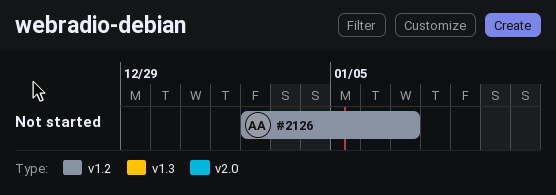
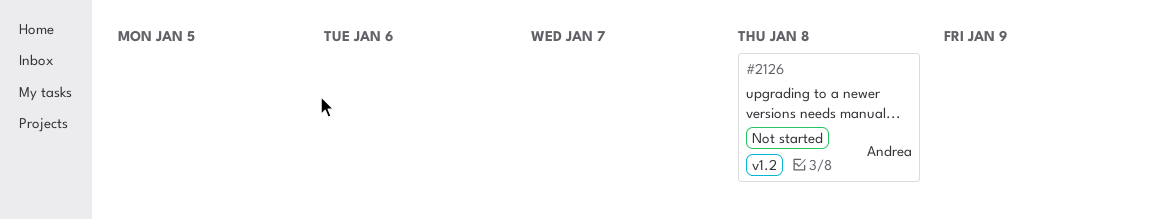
#2126, due: Jan 7 -> Jan 8

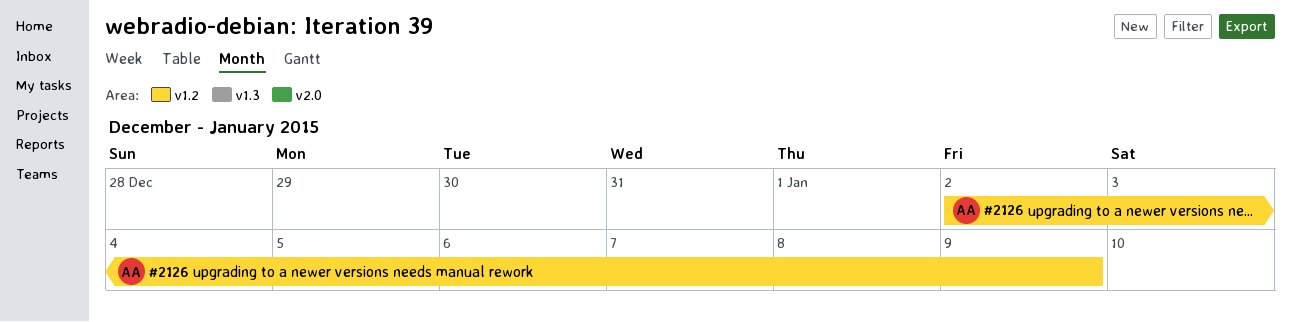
#2126, due: Jan 8 -> Jan 9

